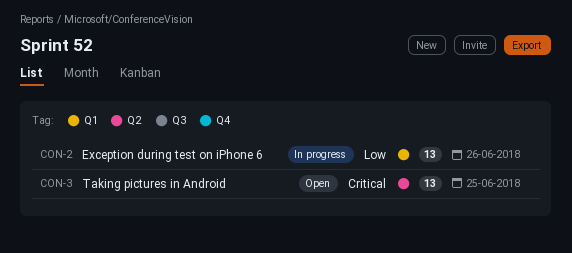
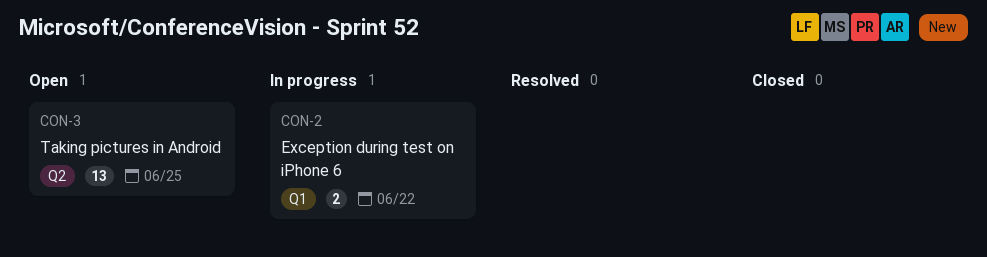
CON-2, estimate: 13 -> 2
CON-2, due: Jun 26 -> Jun 22

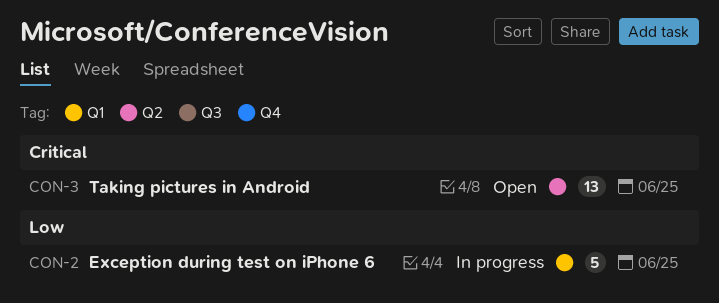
CON-2, estimate: 2 -> 5
CON-2, due: Jun 22 -> Jun 25

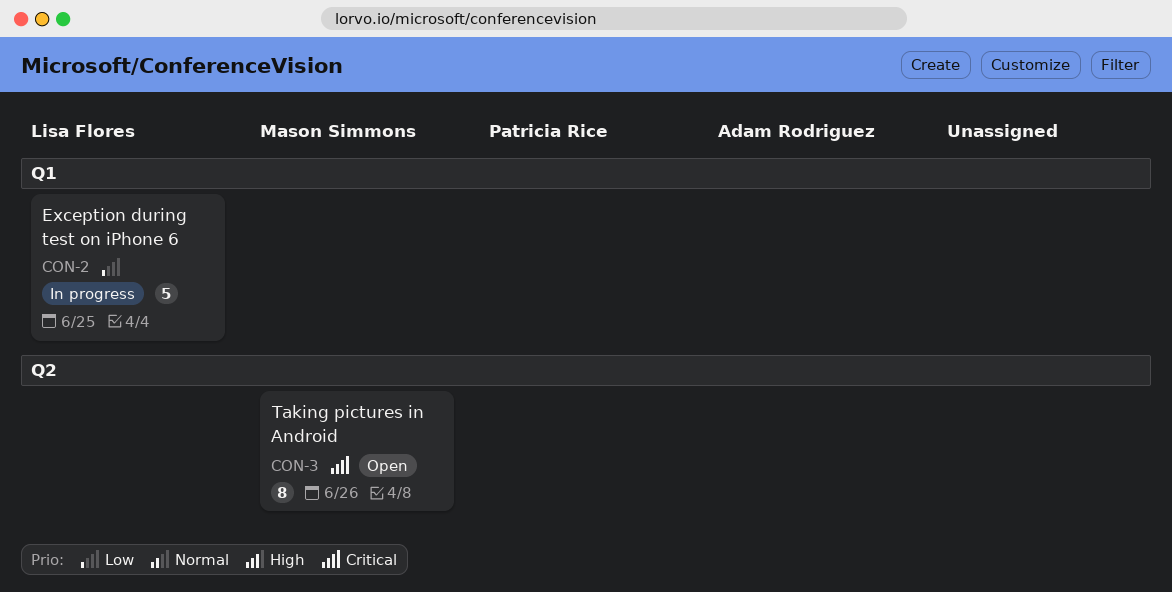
CON-3, estimate: 13 -> 8
CON-3, due: Jun 25 -> Jun 26

